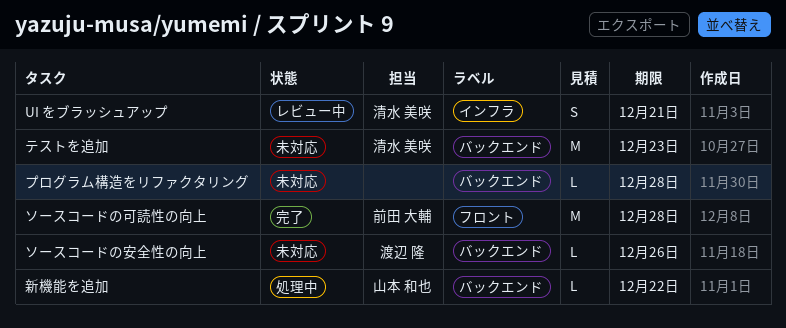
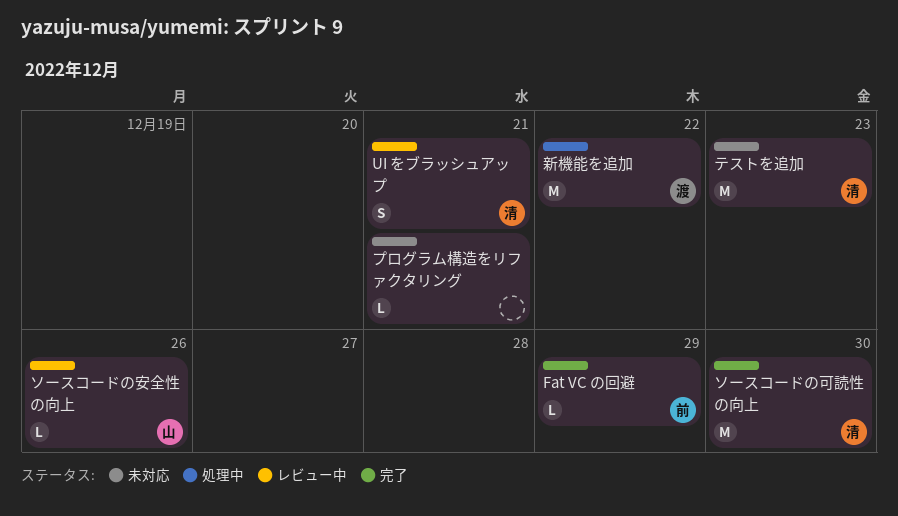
Fat VC の回避: none -> present
ソースコードの可読性の向上, owner: 前田 大輔 -> 清水 美咲
ソースコードの可読性の向上, due: Dec 28 -> Dec 30
ソースコードの安全性の向上, status: 未対応 -> レビュー中
ソースコードの安全性の向上, owner: 渡辺 隆 -> 山本 和也
プログラム構造をリファクタリング, due: Dec 28 -> Dec 21
新機能を追加, owner: 山本 和也 -> 渡辺 隆
新機能を追加, estimate: L -> M

